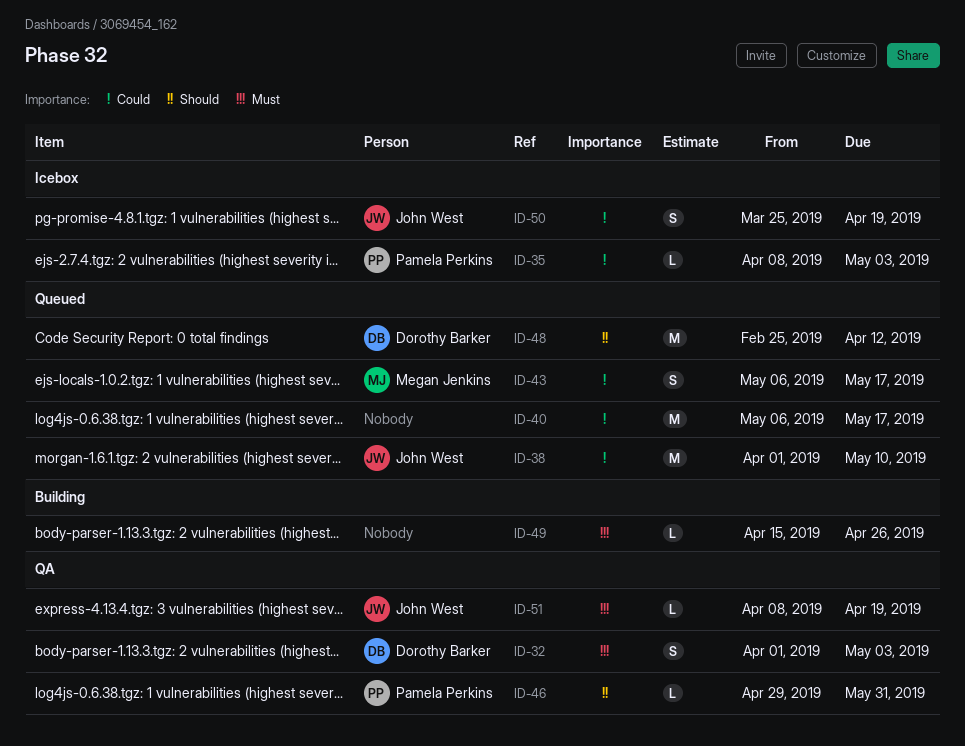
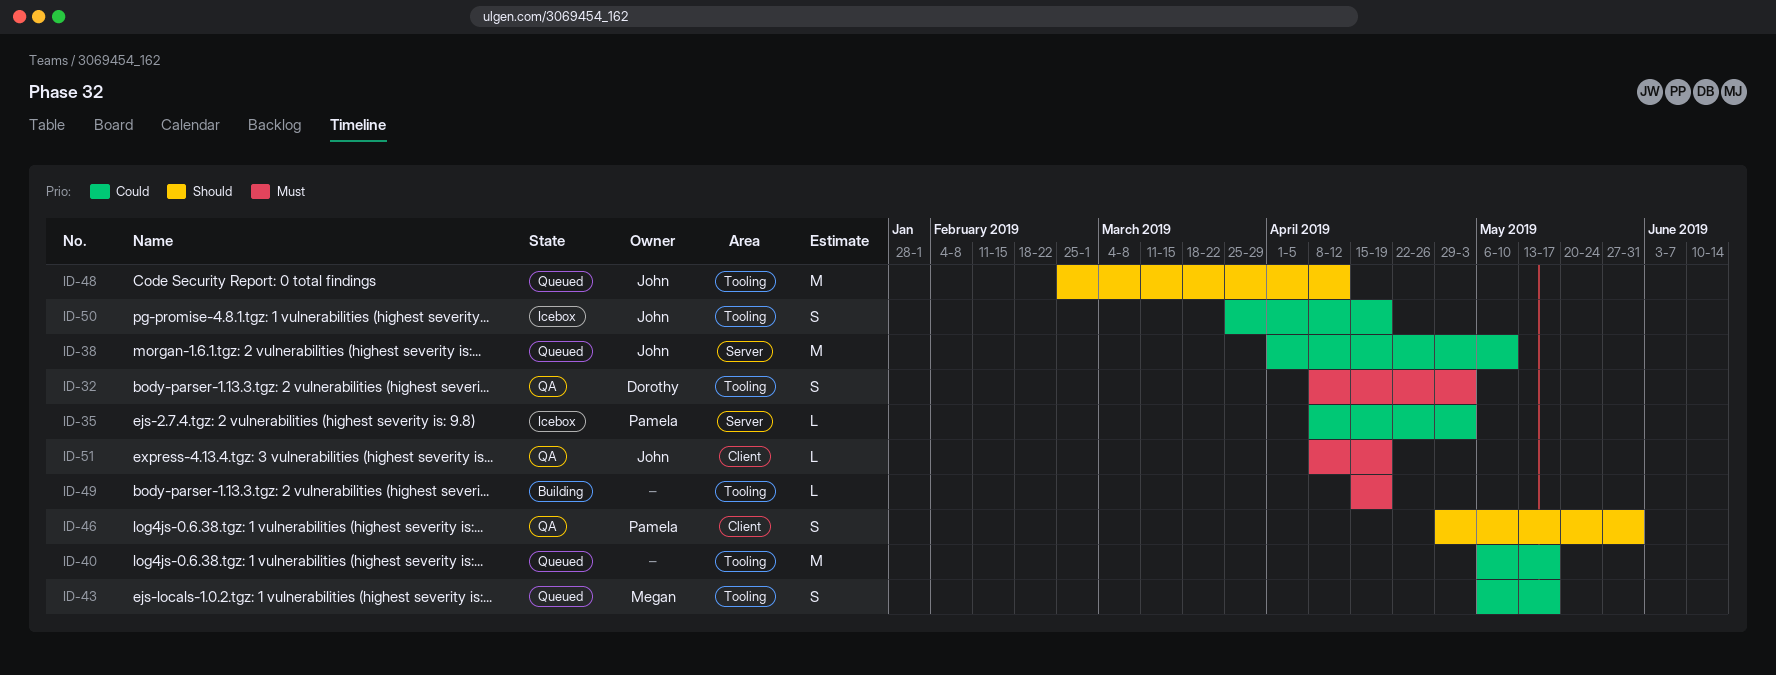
ID-32, start: Apr 1 -> Apr 8
ID-46, estimate: L -> S
ID-48, owner: Dorothy Barker -> John West
ID-49, due: Apr 26 -> Apr 19

